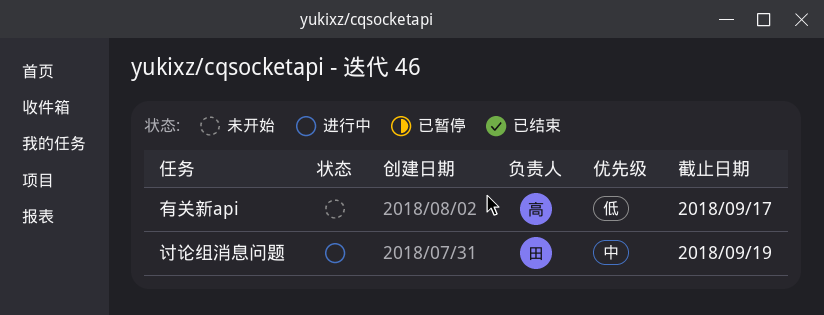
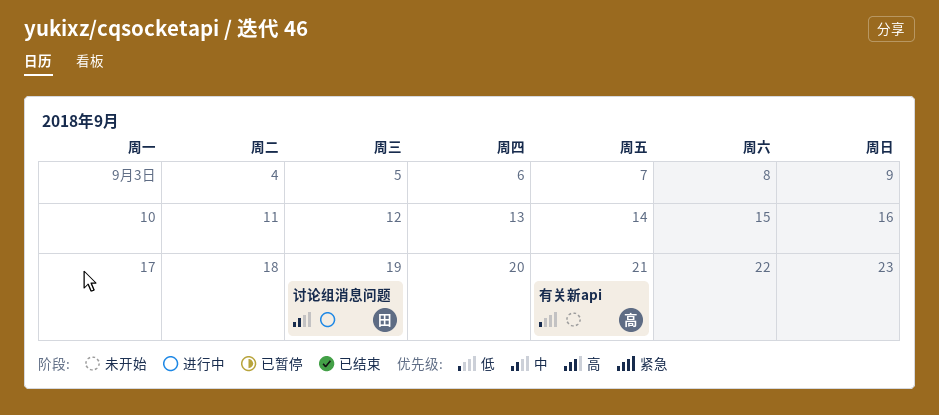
有关新api, due: Sep 17 -> Sep 21

